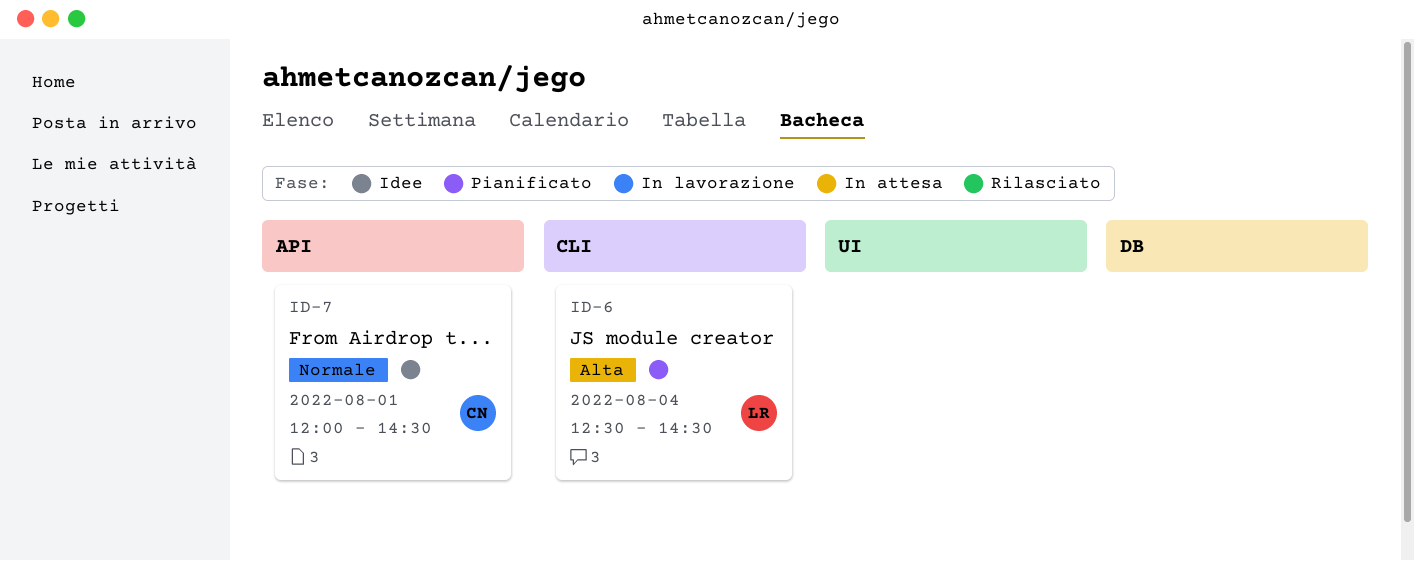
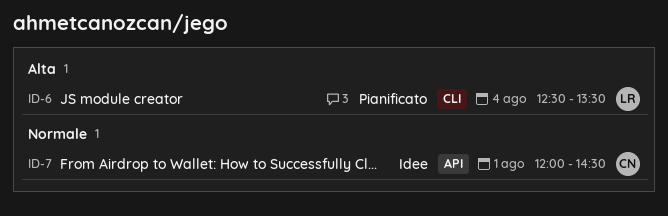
ID-6, ends: 14:30 -> 13:30

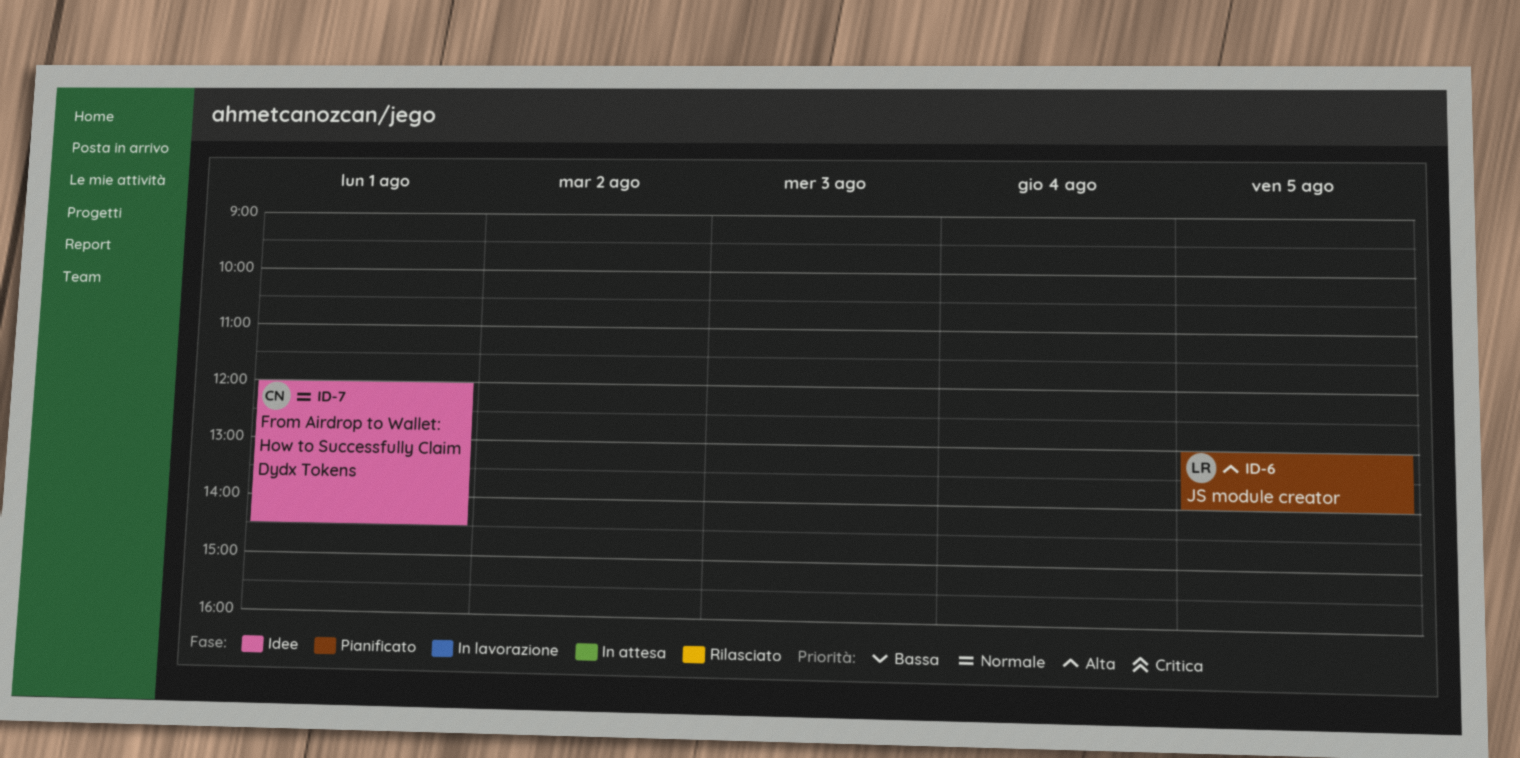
ID-6, day: Aug 4 -> Aug 5
ID-6, begins: 12:30 -> 13:00
ID-6, ends: 13:30 -> 14:00

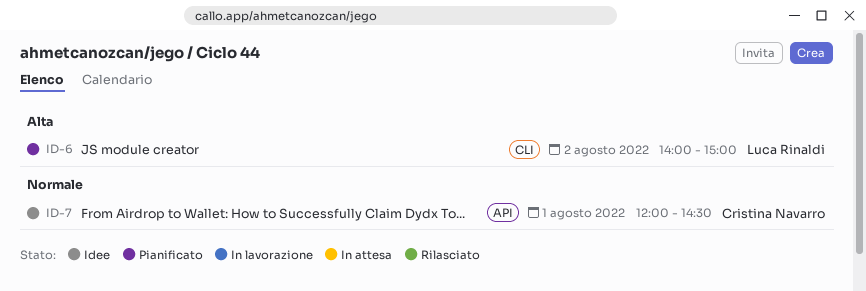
ID-6, day: Aug 5 -> Aug 2
ID-6, begins: 13:00 -> 14:00
ID-6, ends: 14:00 -> 15:00

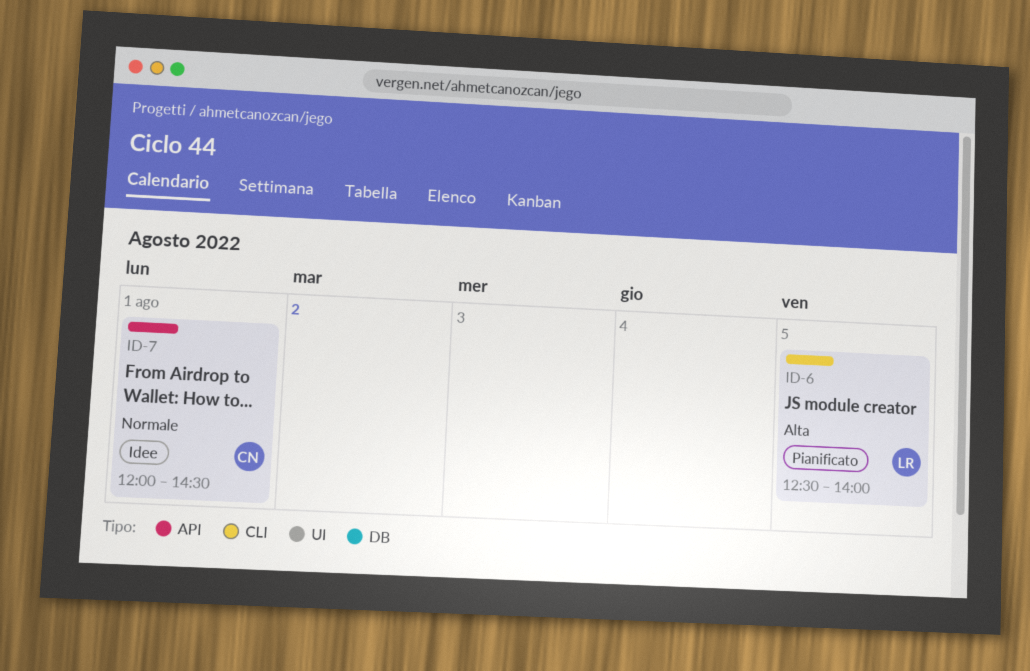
ID-6, day: Aug 2 -> Aug 5
ID-6, begins: 14:00 -> 12:30
ID-6, ends: 15:00 -> 14:00

